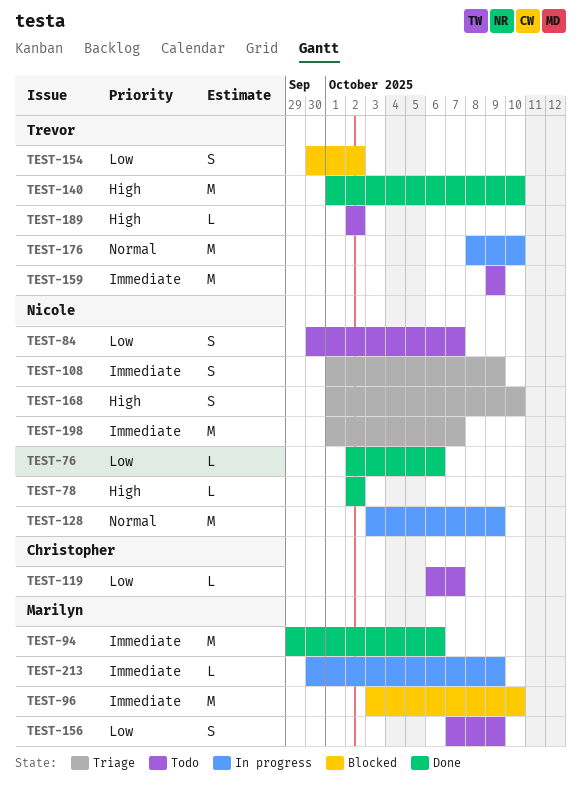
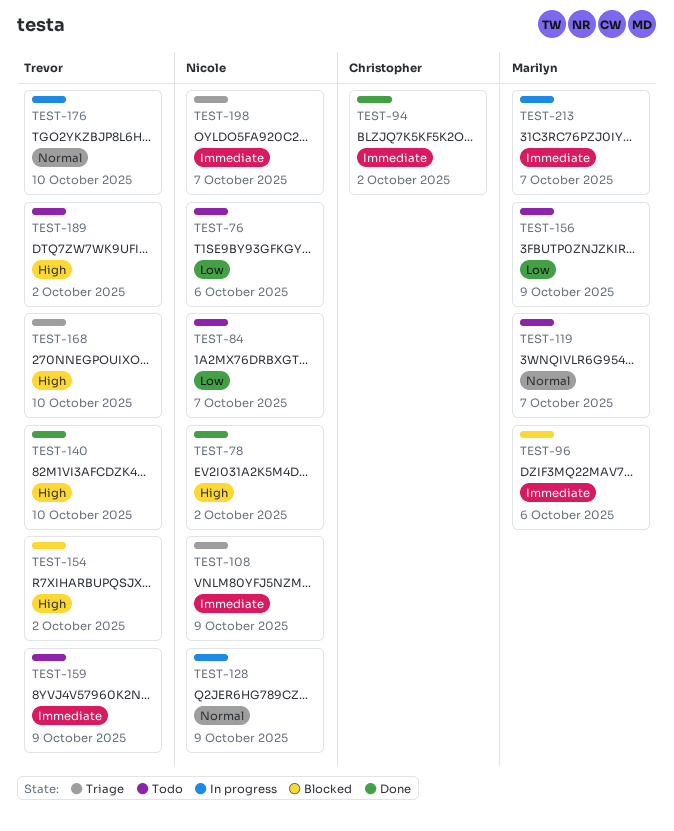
TEST-76, status: Done -> Todo
TEST-94, owner: Marilyn -> Christopher
TEST-94, due: Oct 6 -> Oct 2
TEST-96, due: Oct 10 -> Oct 6
TEST-119, owner: Christopher -> Marilyn
TEST-119, priority: Low -> Normal
TEST-154, priority: Low -> High
TEST-168, owner: Nicole -> Trevor
TEST-213, due: Oct 9 -> Oct 7

